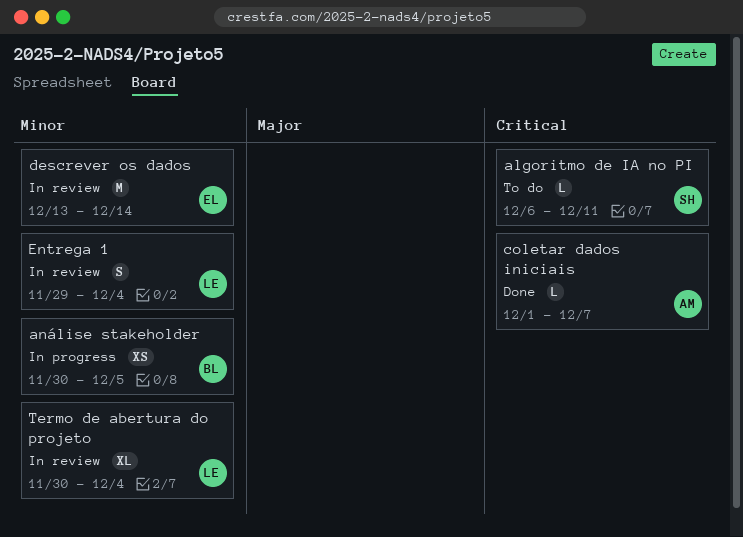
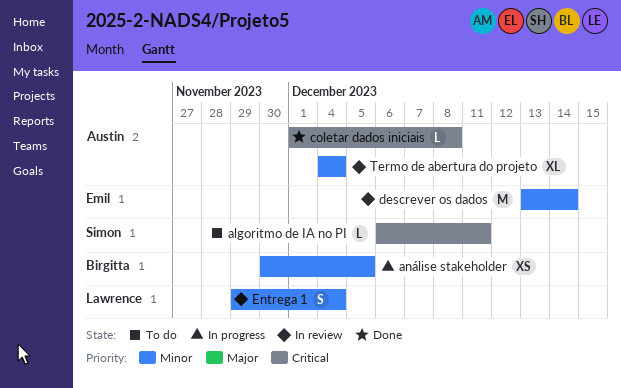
coletar dados iniciais, due: Dec 7 -> Dec 8
Termo de abertura do projeto, owner: Lawrence -> Austin
Termo de abertura do projeto, start: Nov 30 -> Dec 4

